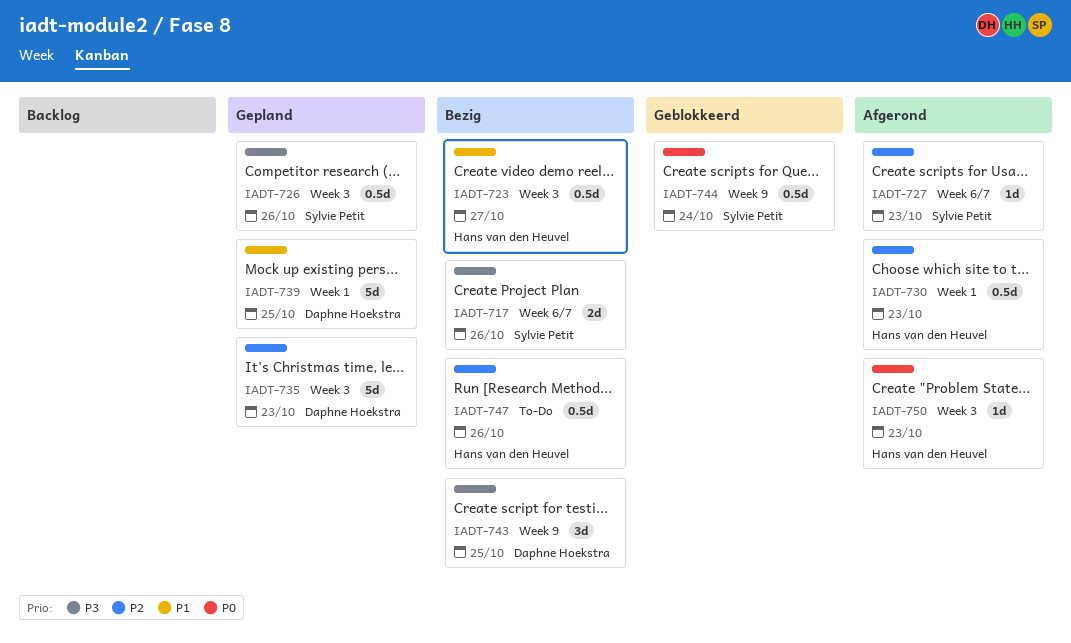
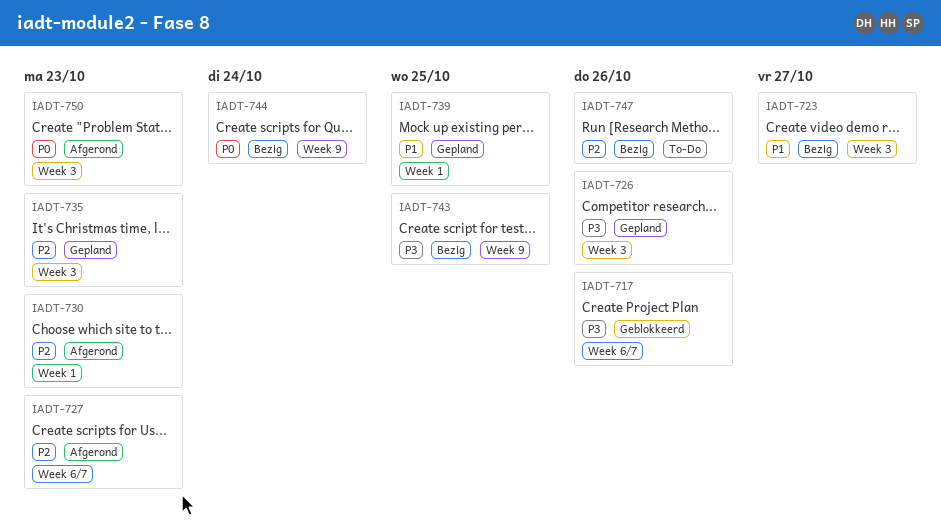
IADT-717, status: Bezig -> Geblokkeerd
IADT-744, status: Geblokkeerd -> Bezig

